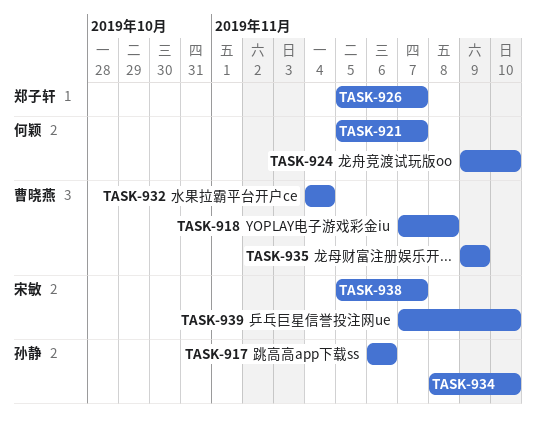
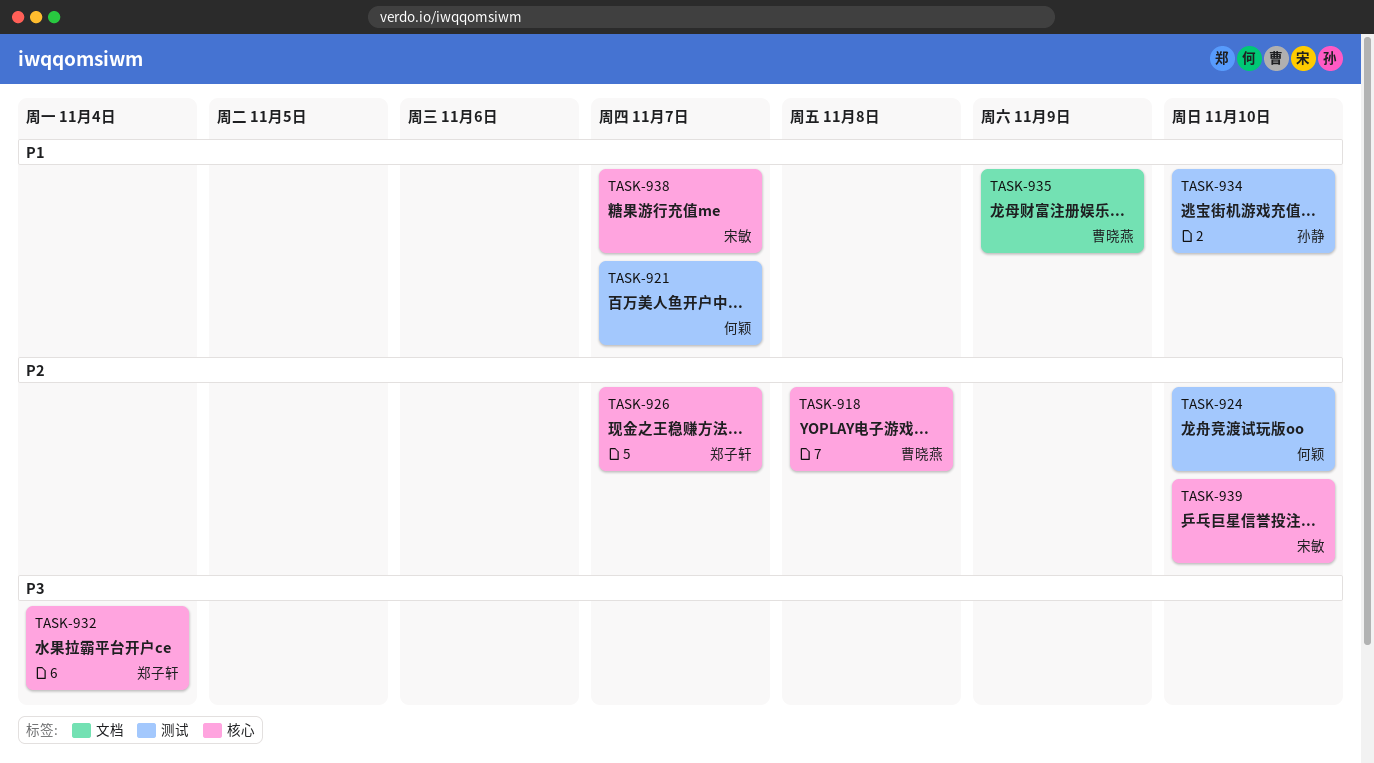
TASK-917: present -> none
TASK-932, owner: 曹晓燕 -> 郑子轩

